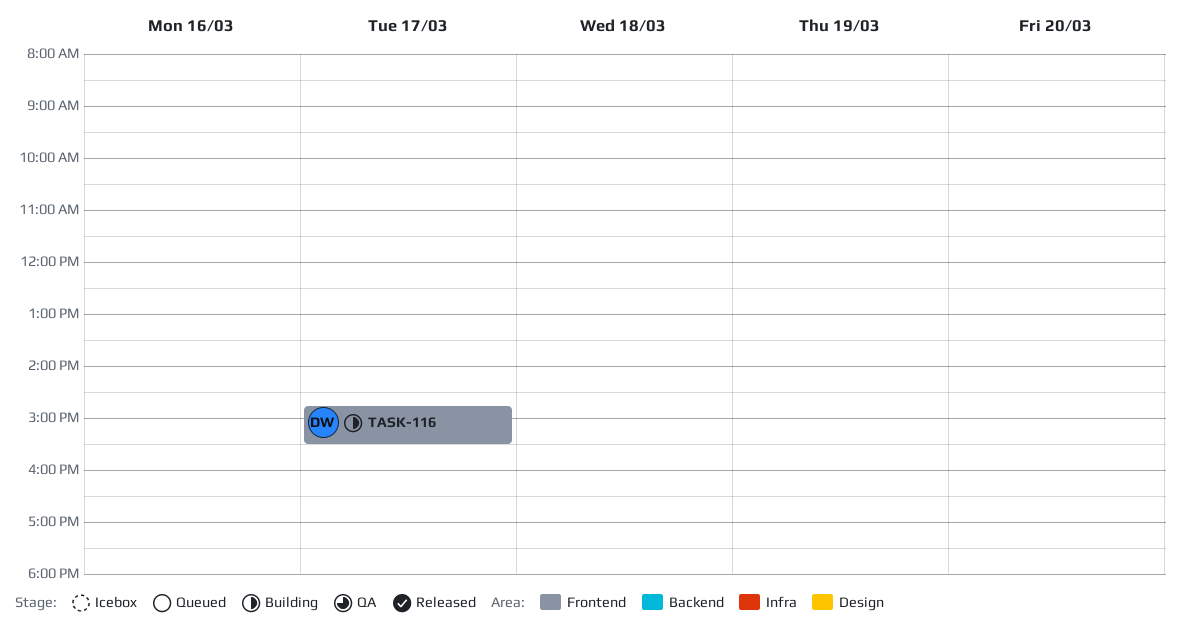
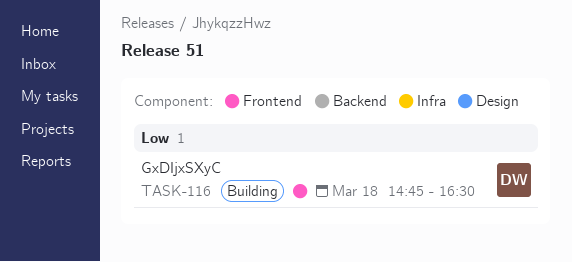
TASK-116, day: Mar 17 -> Mar 18
TASK-116, ends: 15:30 -> 16:30

